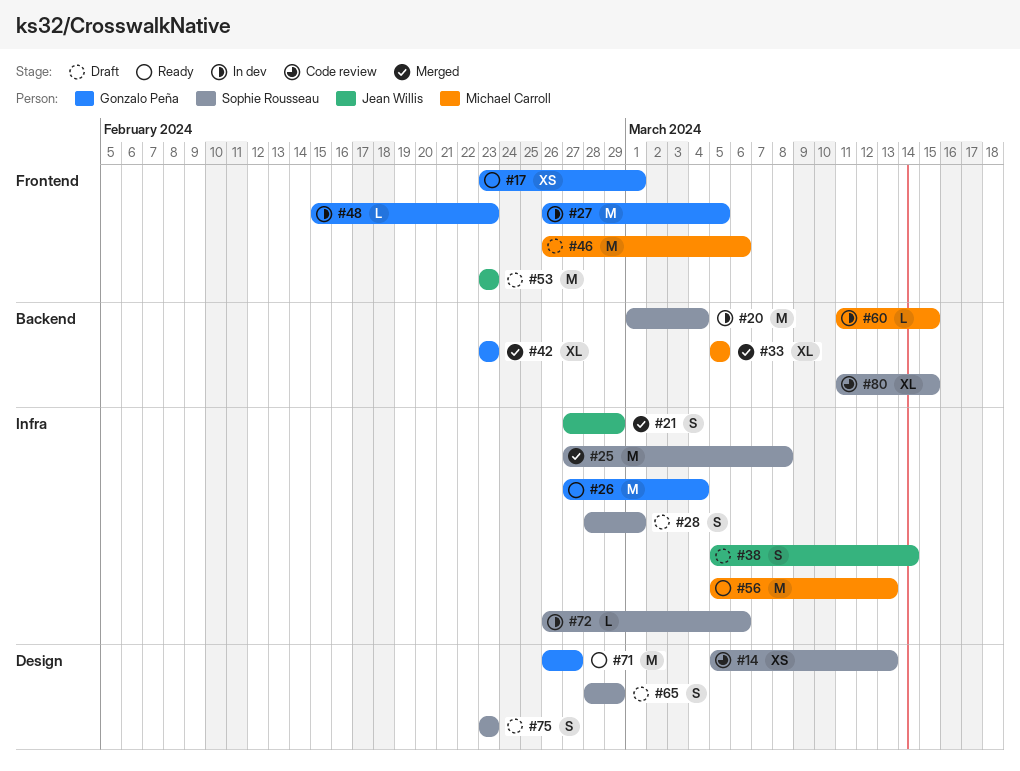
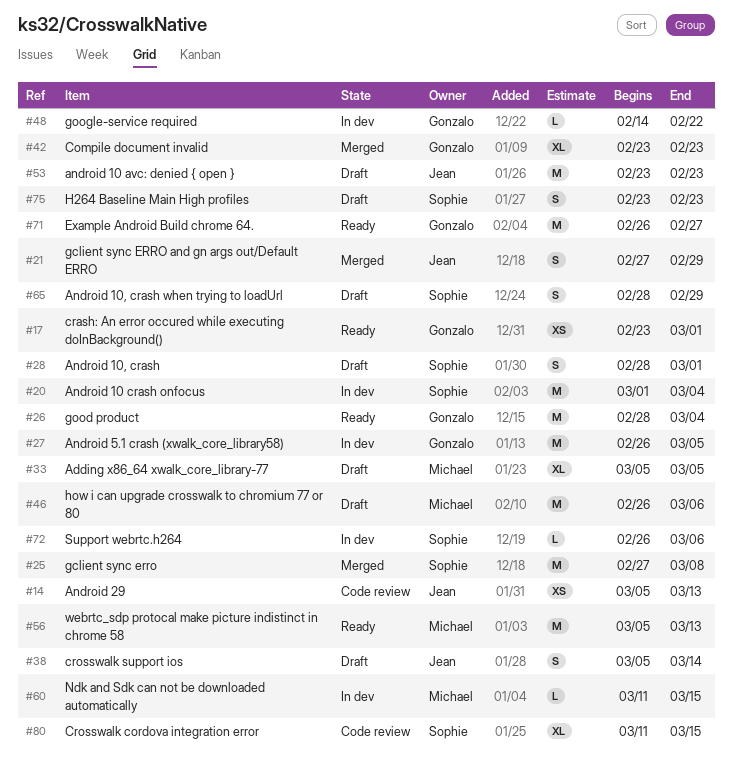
#14, owner: Sophie Rousseau -> Jean Willis
#26, start: Feb 27 -> Feb 28
#33, status: Merged -> Draft
#48, start: Feb 15 -> Feb 14
#48, due: Feb 23 -> Feb 22

